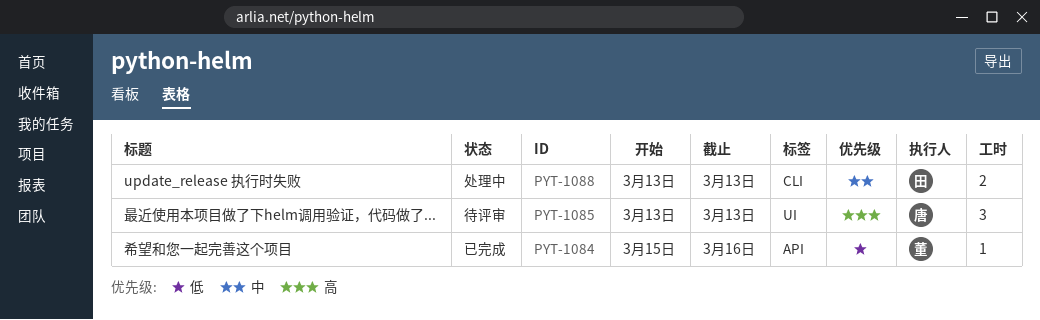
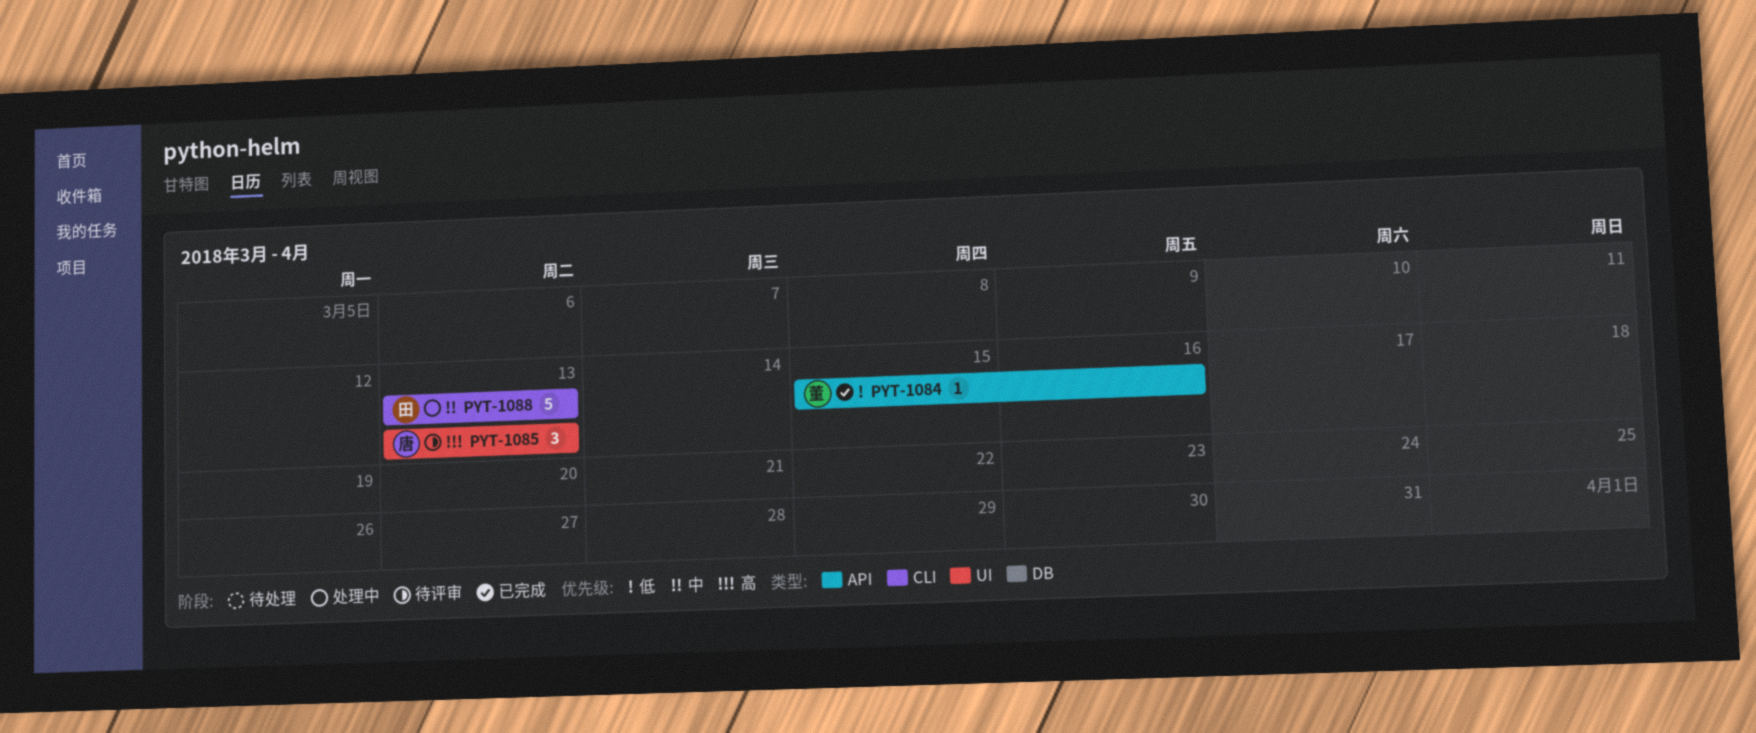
PYT-1088, estimate: 2 -> 5

